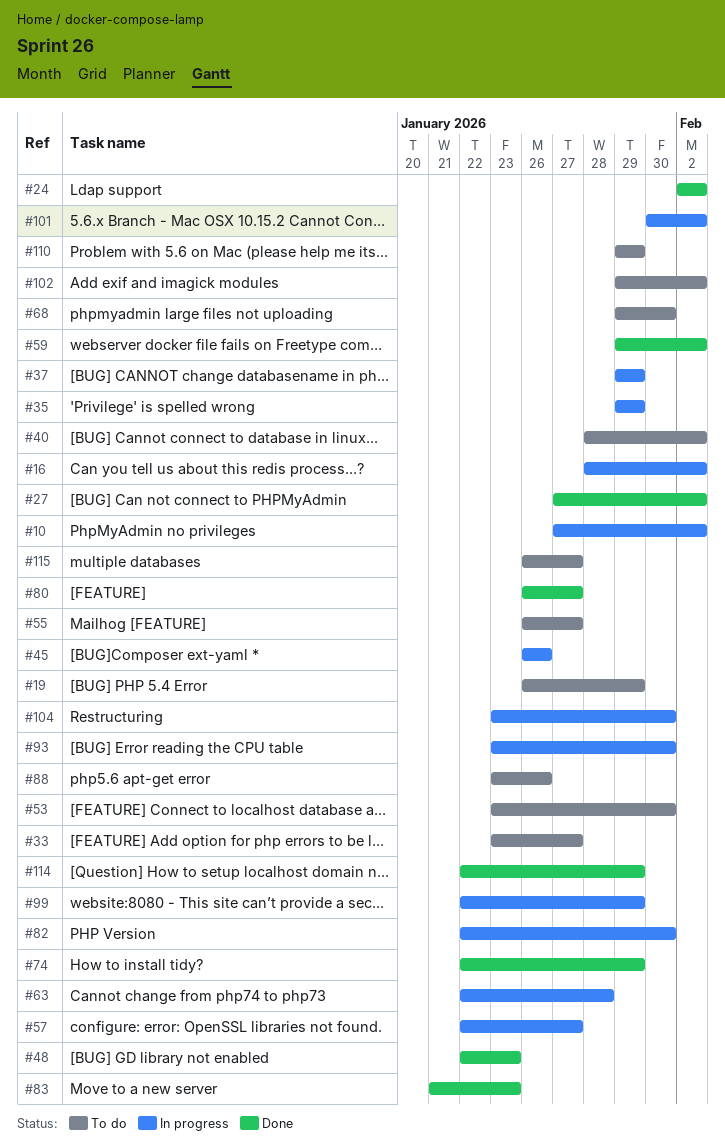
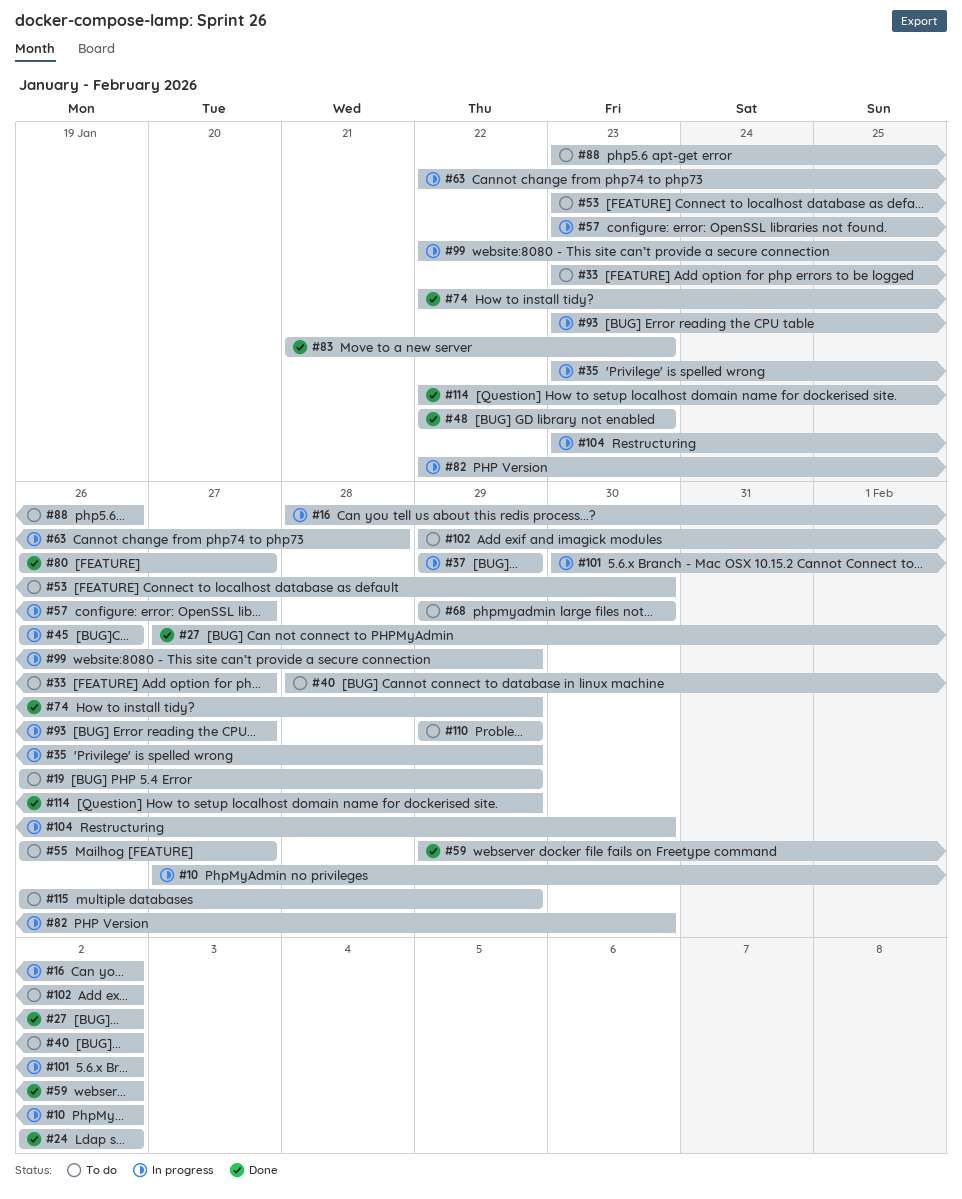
#35, start: Jan 29 -> Jan 23
#57, start: Jan 22 -> Jan 23
#93, due: Jan 30 -> Jan 27
#115, due: Jan 27 -> Jan 29

